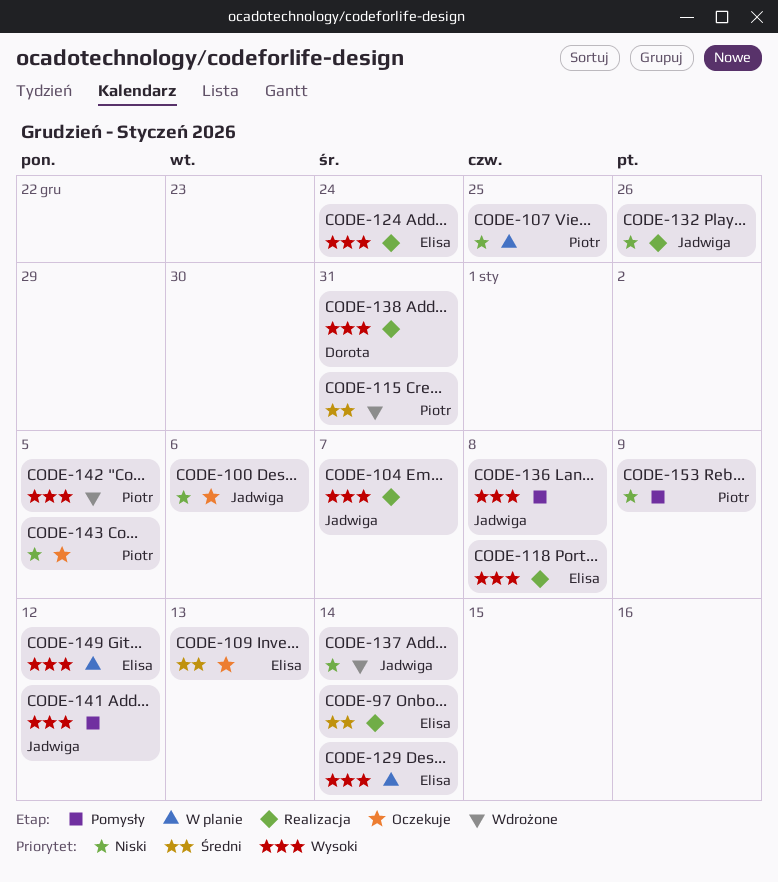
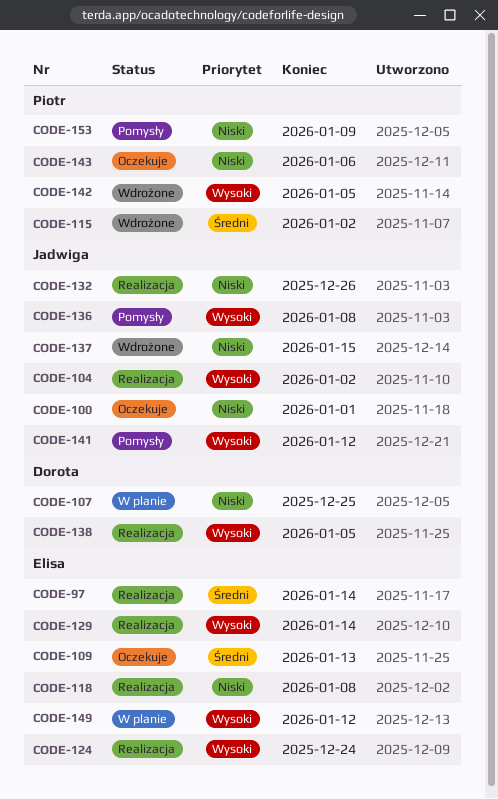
CODE-100, due: Jan 6 -> Jan 1
CODE-104, due: Jan 7 -> Jan 2
CODE-107, owner: Piotr -> Dorota
CODE-115, due: Dec 31 -> Jan 2
CODE-118, priority: Wysoki -> Niski
CODE-129, status: W planie -> Realizacja
CODE-137, due: Jan 14 -> Jan 15
CODE-138, due: Dec 31 -> Jan 5
CODE-143, due: Jan 5 -> Jan 6

